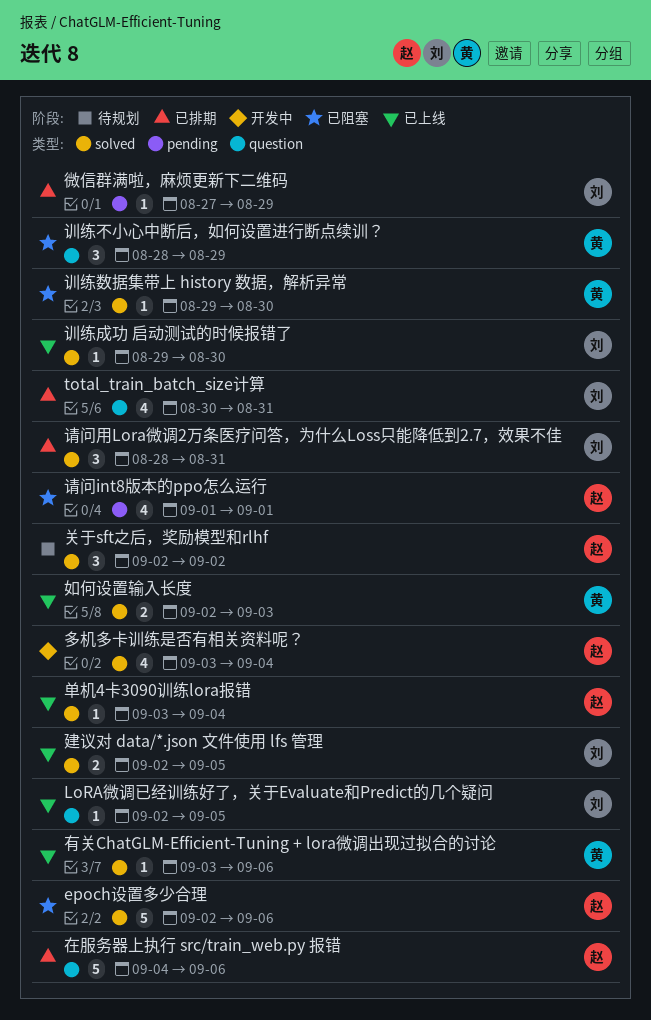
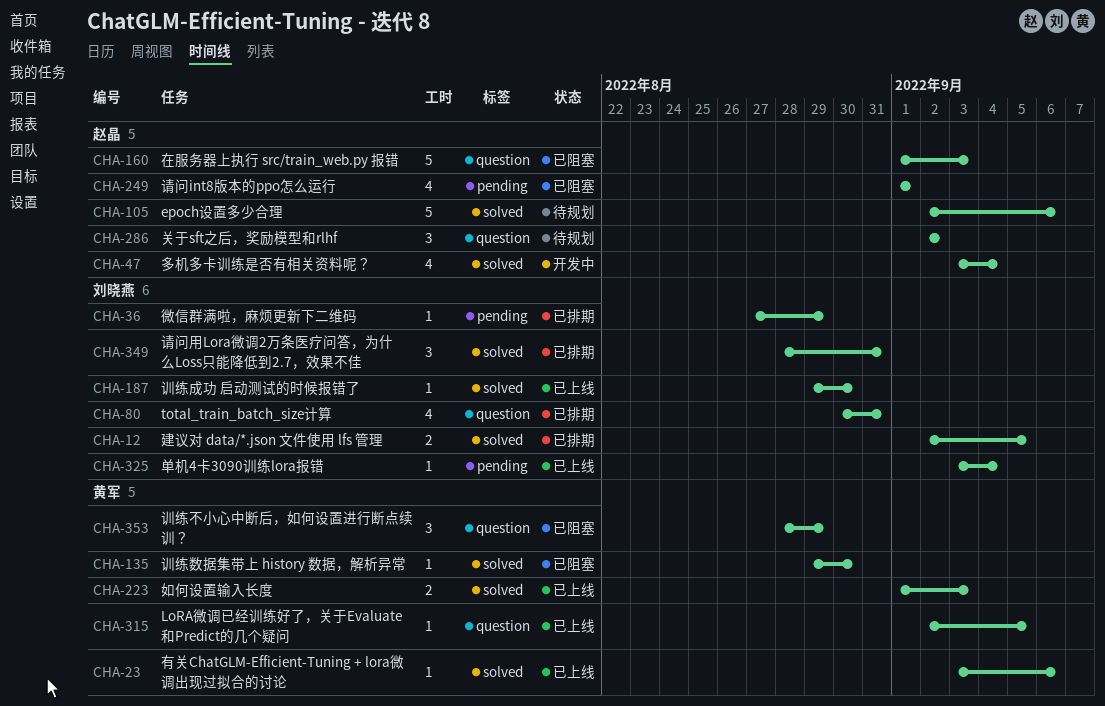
epoch设置多少合理, status: 已阻塞 -> 待规划
LoRA微调已经训练好了，关于Evaluate和Predict的几个疑问, owner: 刘晓燕 -> 黄军
关于sft之后，奖励模型和rlhf, label: solved -> question
单机4卡3090训练lora报错, owner: 赵晶 -> 刘晓燕
单机4卡3090训练lora报错, label: solved -> pending
在服务器上执行 src/train_web.py 报错, status: 已排期 -> 已阻塞
在服务器上执行 src/train_web.py 报错, start: Sep 4 -> Sep 1
在服务器上执行 src/train_web.py 报错, due: Sep 6 -> Sep 3
如何设置输入长度, start: Sep 2 -> Sep 1
建议对 data/*.json 文件使用 lfs 管理, status: 已上线 -> 已排期

